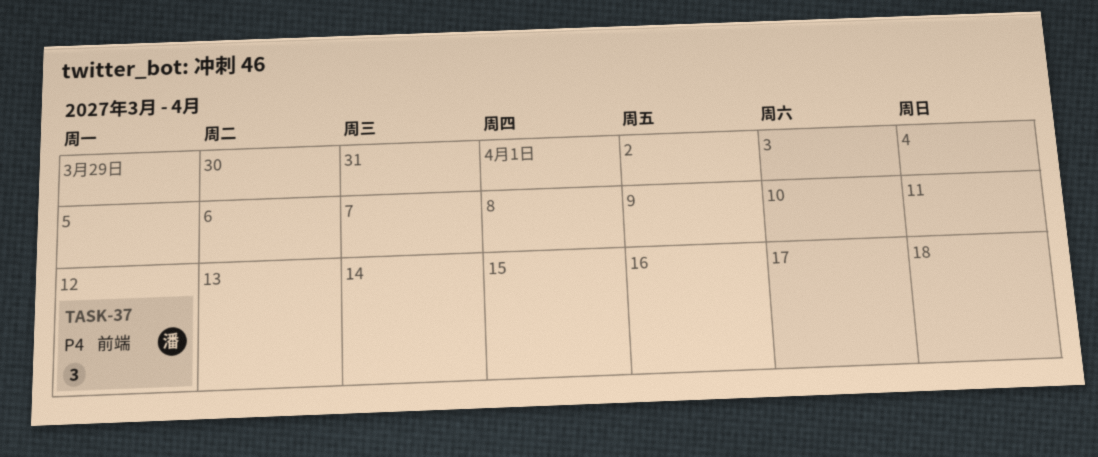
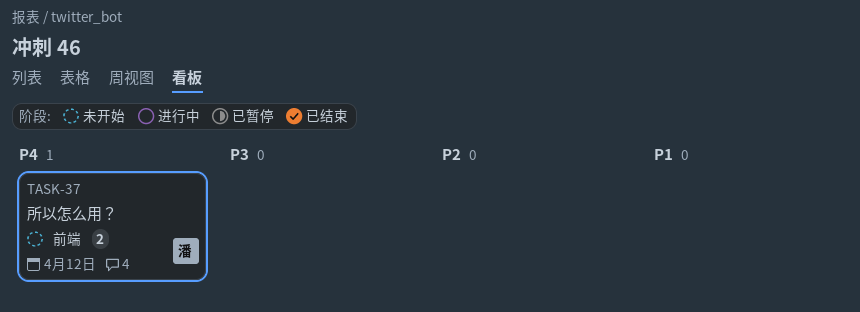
TASK-37, estimate: 3 -> 2

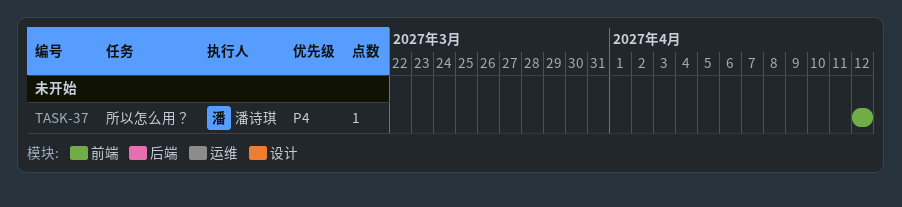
TASK-37, estimate: 2 -> 1

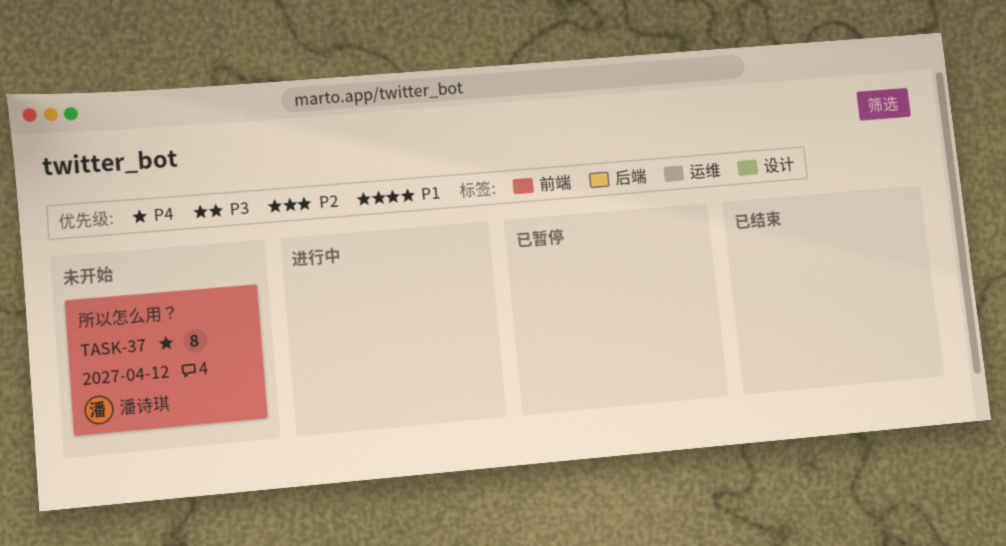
TASK-37, estimate: 1 -> 8

